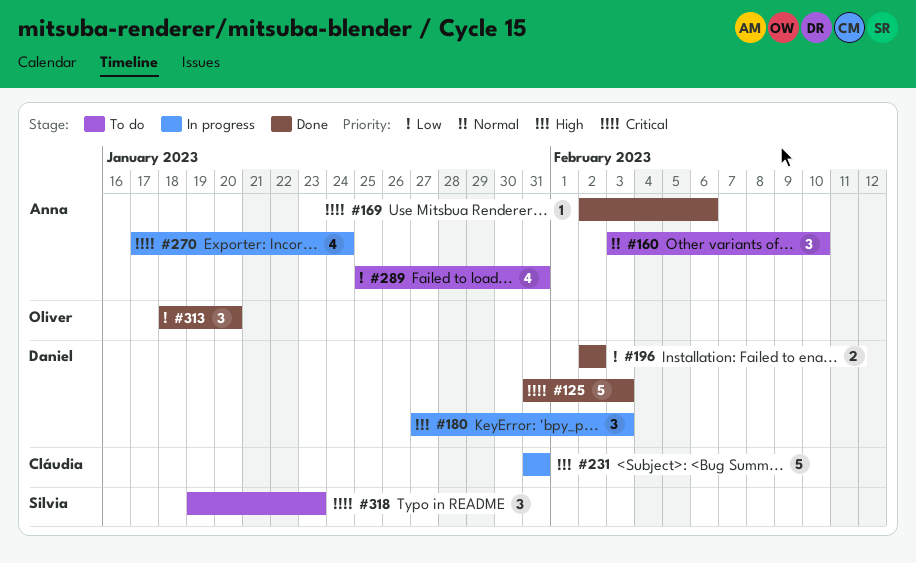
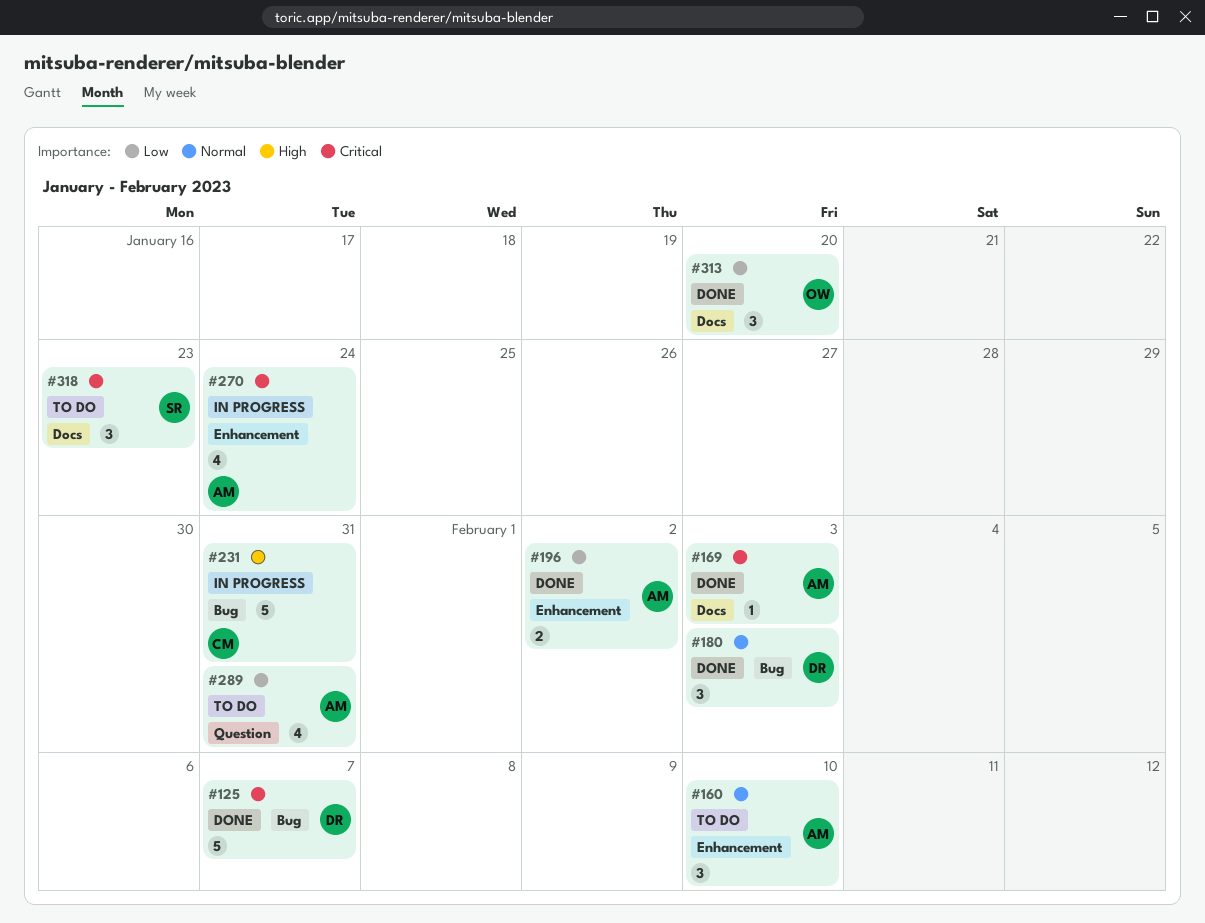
#125, due: Feb 3 -> Feb 7
#169, due: Feb 6 -> Feb 3
#180, status: In progress -> Done
#180, priority: High -> Normal
#196, owner: Daniel -> Anna

